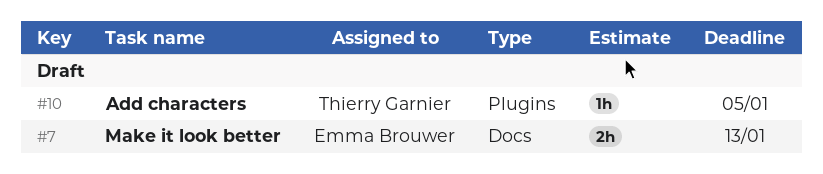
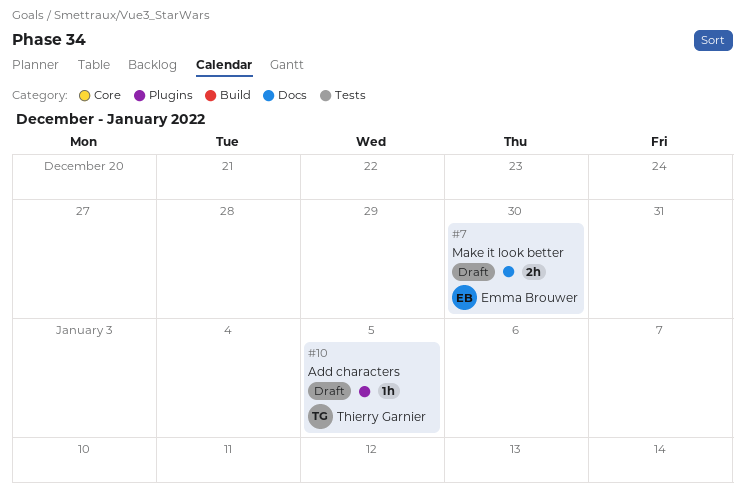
#7, due: Jan 13 -> Dec 30

